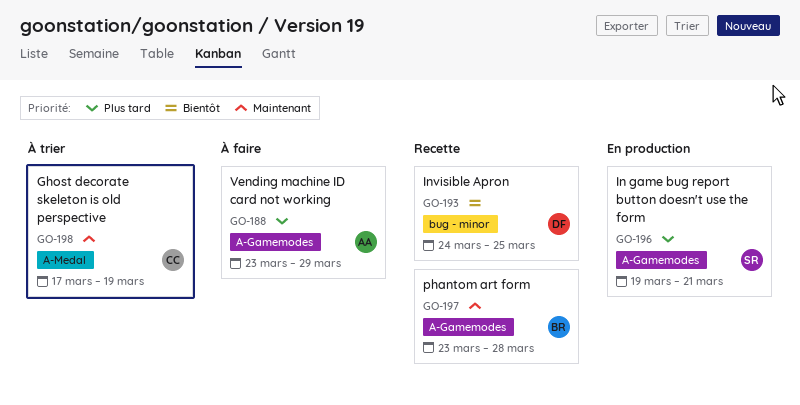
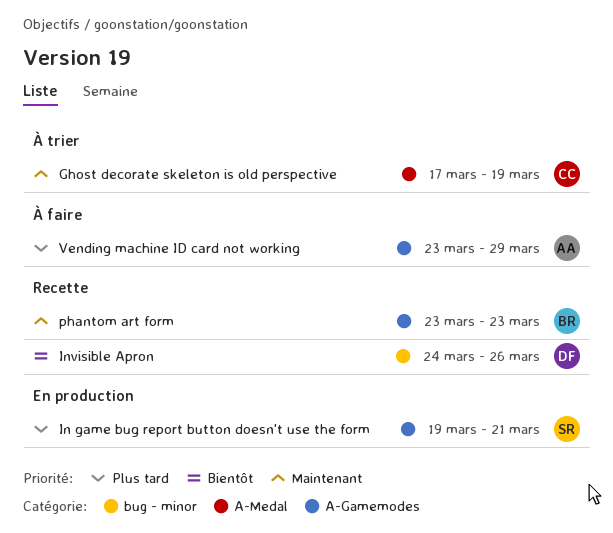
Invisible Apron, due: Mar 25 -> Mar 26
phantom art form, due: Mar 28 -> Mar 23

